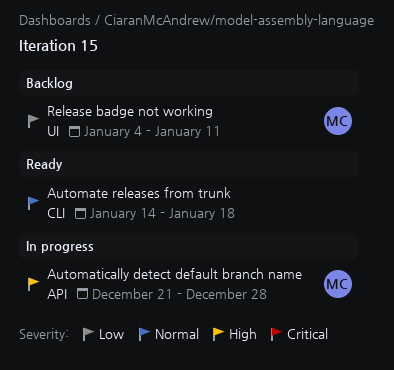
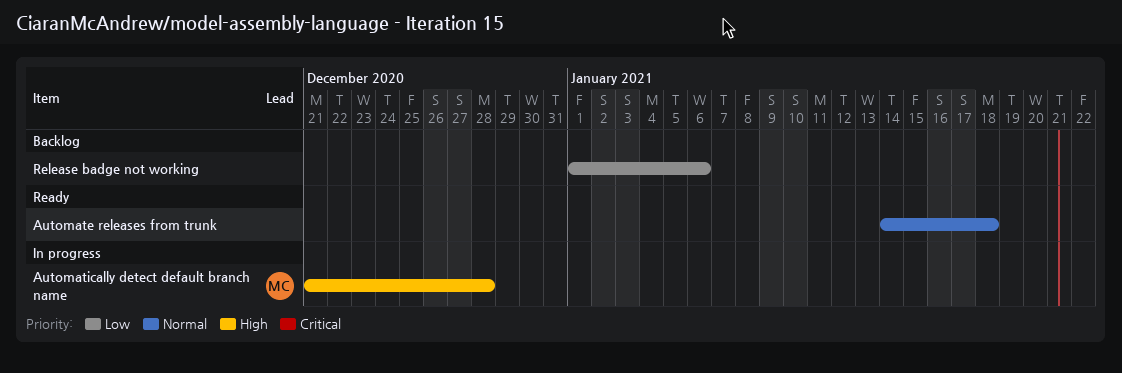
Release badge not working, owner: MC -> none
Release badge not working, start: Jan 4 -> Jan 1
Release badge not working, due: Jan 11 -> Jan 6

